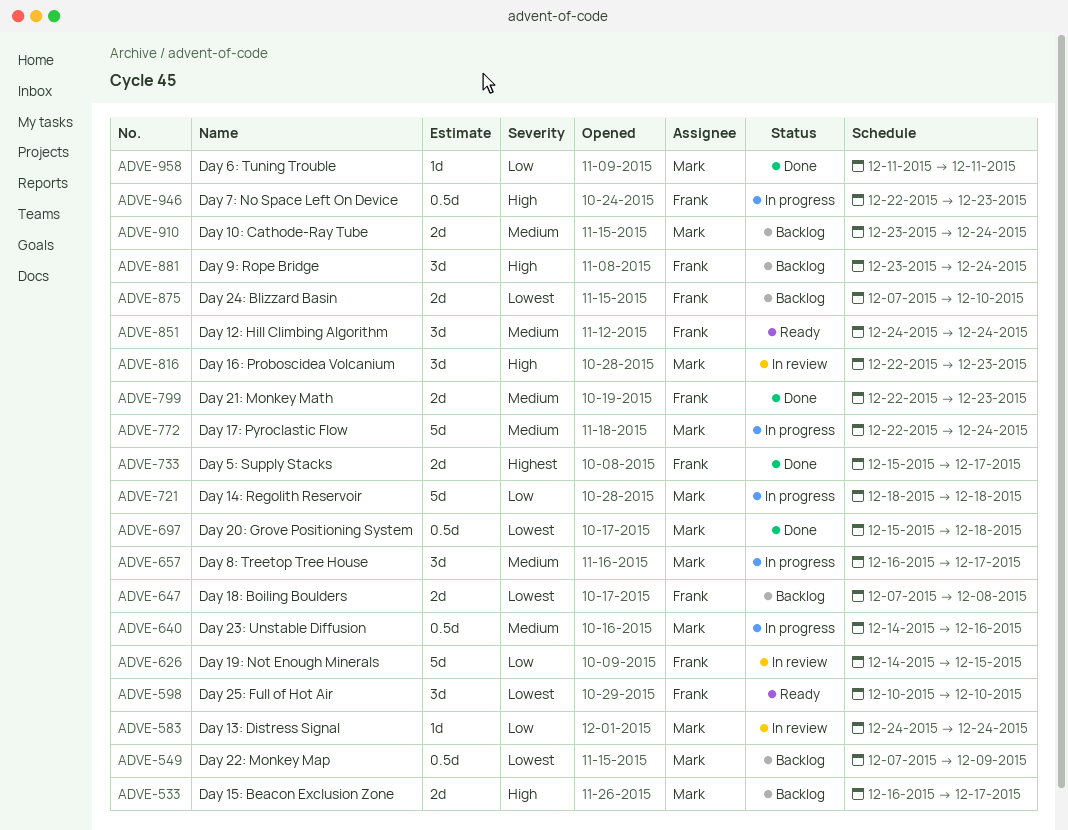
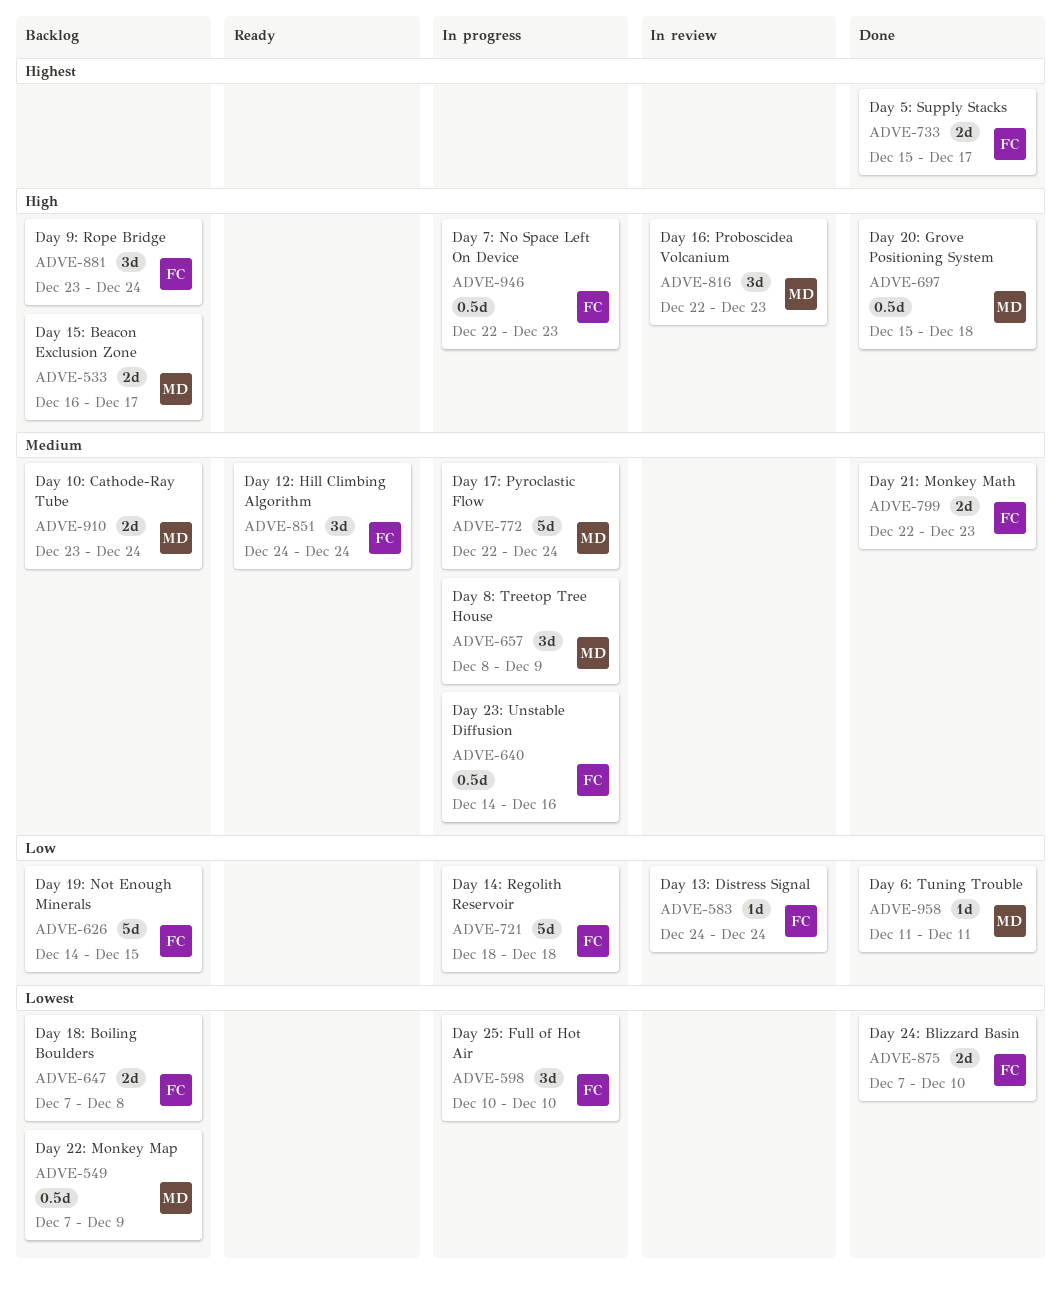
ADVE-583, owner: Mark -> Frank
ADVE-598, status: Ready -> In progress
ADVE-626, status: In review -> Backlog
ADVE-640, owner: Mark -> Frank
ADVE-657, start: Dec 16 -> Dec 8
ADVE-657, due: Dec 17 -> Dec 9
ADVE-697, priority: Lowest -> High
ADVE-721, owner: Mark -> Frank
ADVE-875, status: Backlog -> Done

